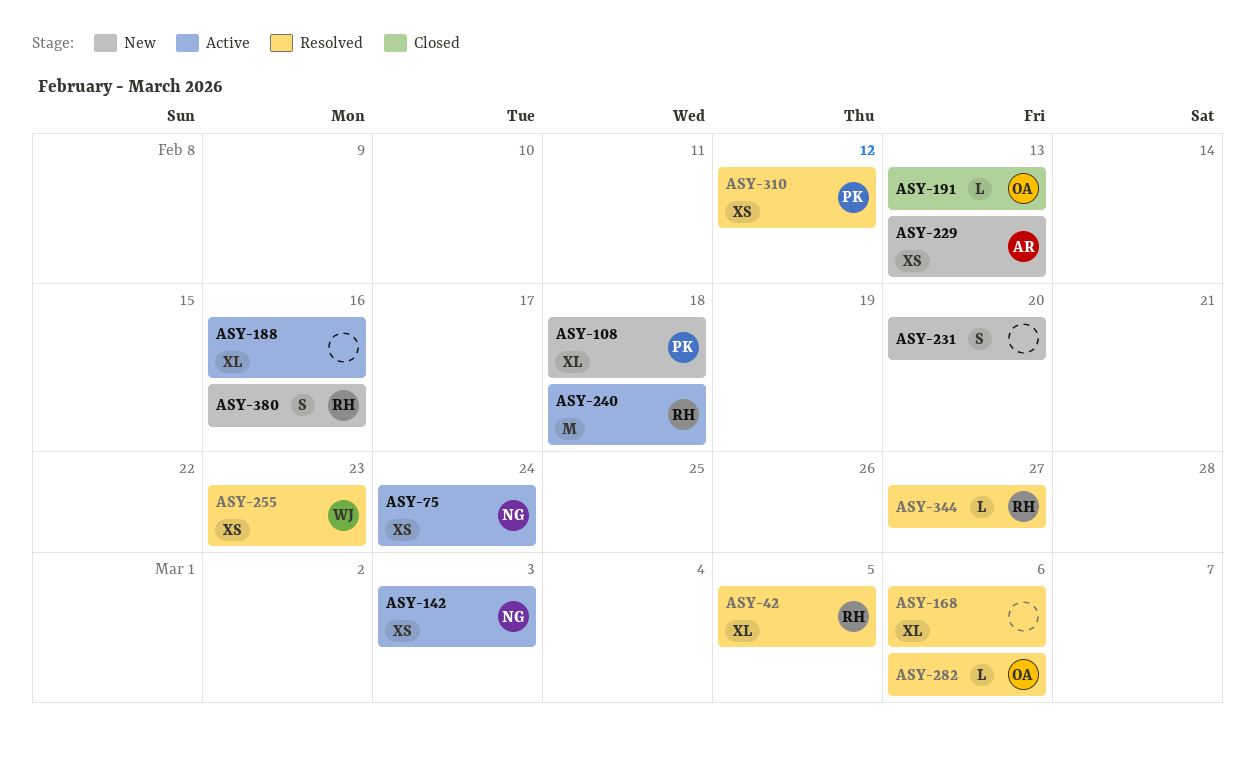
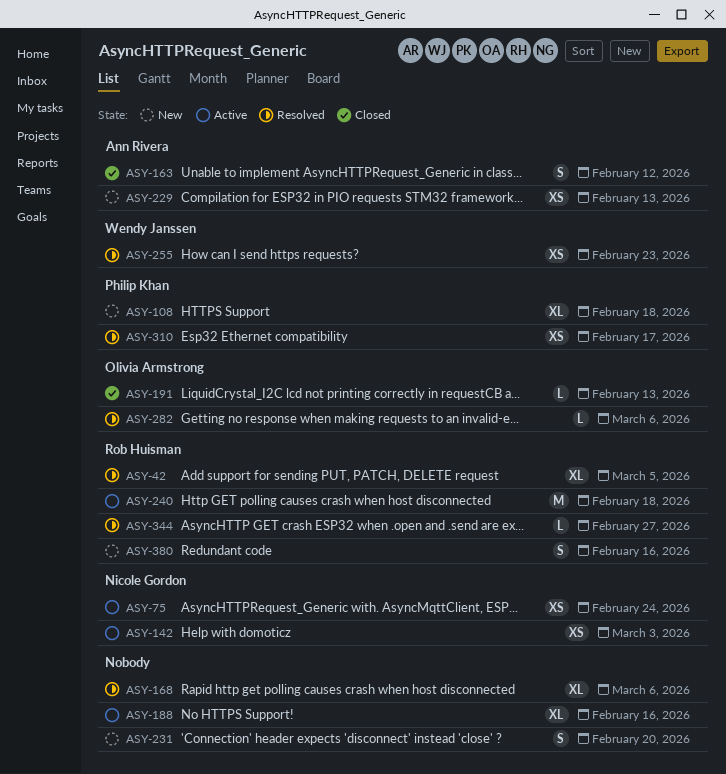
ASY-163: none -> present
ASY-310, due: Feb 12 -> Feb 17

